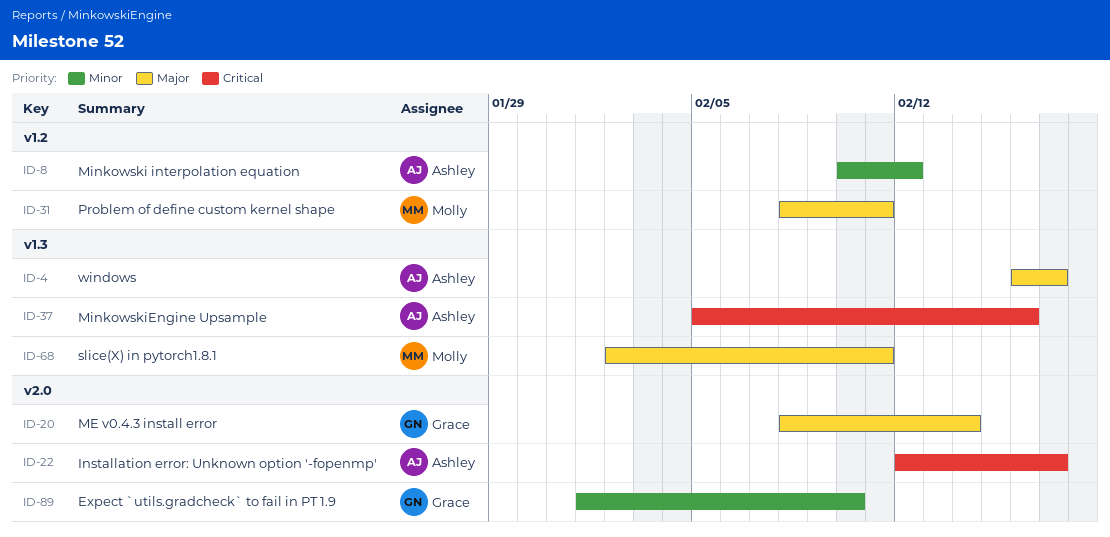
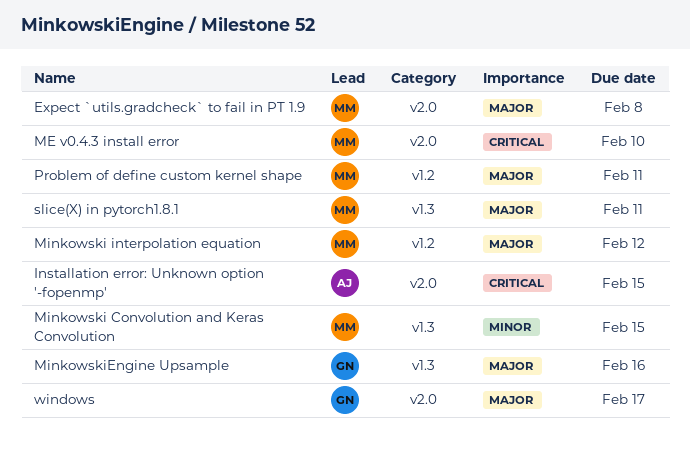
Expect `utils.gradcheck` to fail in PT 1.9, owner: Grace -> Molly
Expect `utils.gradcheck` to fail in PT 1.9, priority: Minor -> Major
Expect `utils.gradcheck` to fail in PT 1.9, due: Feb 10 -> Feb 8
Installation error: Unknown option '-fopenmp', due: Feb 17 -> Feb 15
ME v0.4.3 install error, owner: Grace -> Molly
ME v0.4.3 install error, priority: Major -> Critical
ME v0.4.3 install error, due: Feb 14 -> Feb 10
Minkowski Convolution and Keras Convolution: none -> present
Minkowski interpolation equation, owner: Ashley -> Molly
Minkowski interpolation equation, priority: Minor -> Major
MinkowskiEngine Upsample, owner: Ashley -> Grace
MinkowskiEngine Upsample, priority: Critical -> Major
windows, owner: Ashley -> Grace
windows, label: v1.3 -> v2.0

